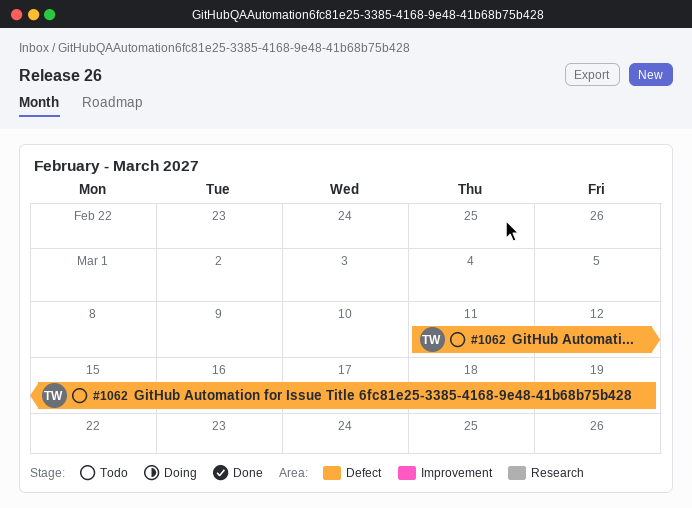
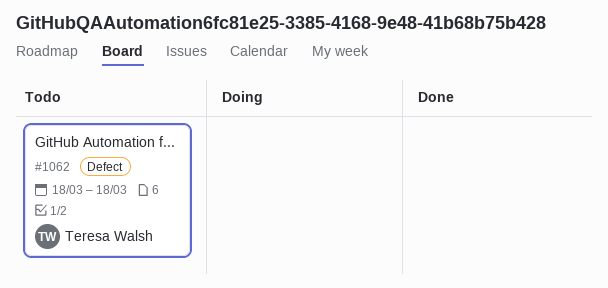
#1062, start: Mar 11 -> Mar 18
#1062, due: Mar 19 -> Mar 18

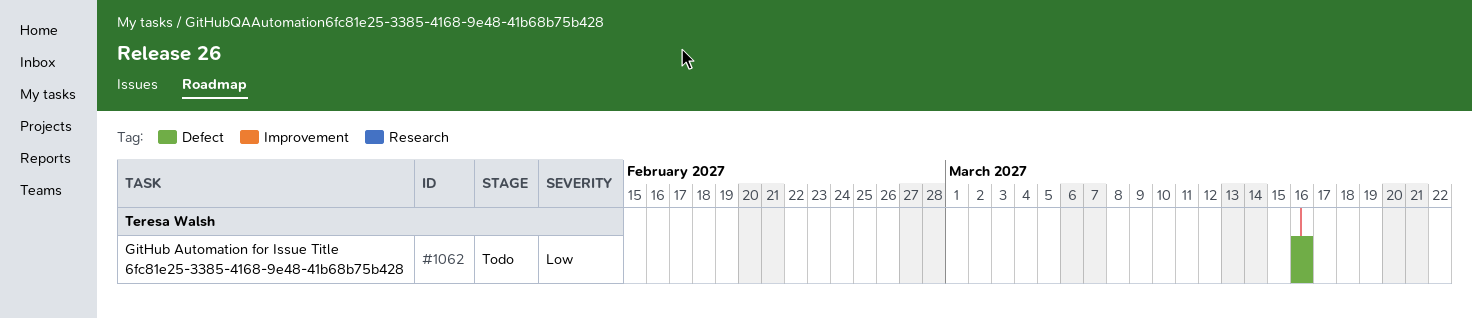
#1062, start: Mar 18 -> Mar 16
#1062, due: Mar 18 -> Mar 16

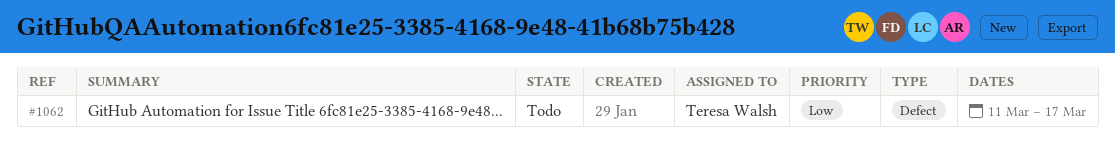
#1062, start: Mar 16 -> Mar 11
#1062, due: Mar 16 -> Mar 17

